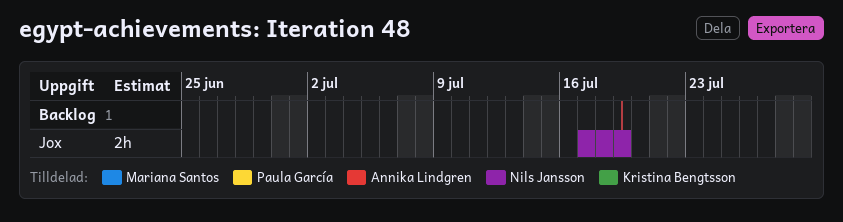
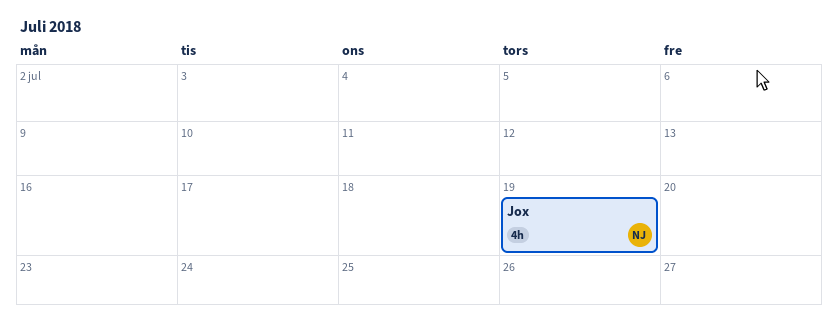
Jox, estimate: 2h -> 4h

